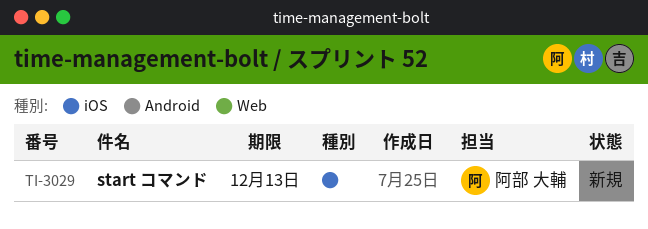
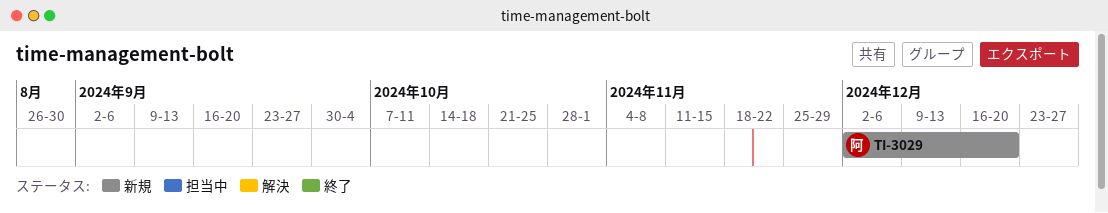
TI-3029, due: Dec 13 -> Dec 20

